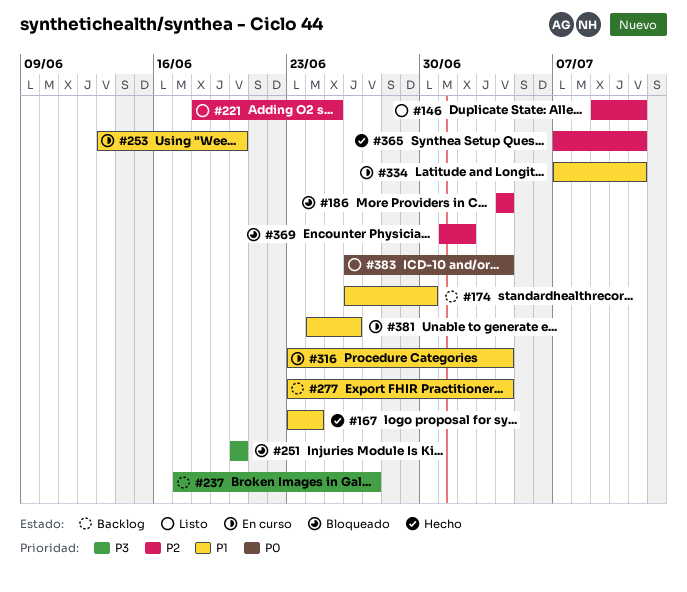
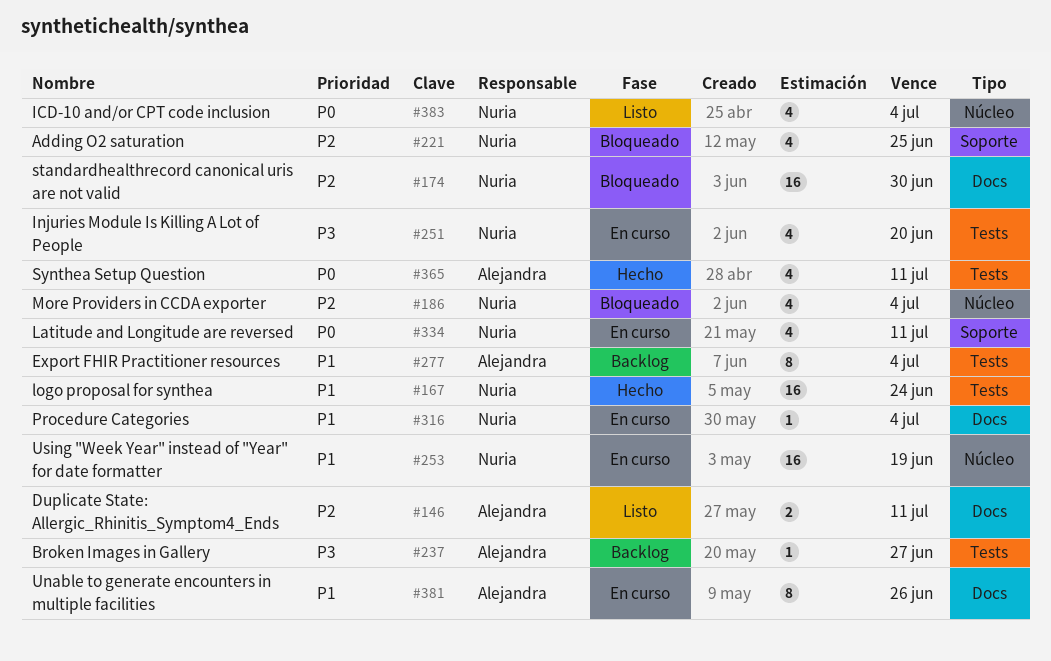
#174, status: Backlog -> Bloqueado
#174, priority: P1 -> P2
#221, status: Listo -> Bloqueado
#251, status: Bloqueado -> En curso
#253, due: Jun 20 -> Jun 19
#334, priority: P1 -> P0
#365, priority: P2 -> P0
#369: present -> none

